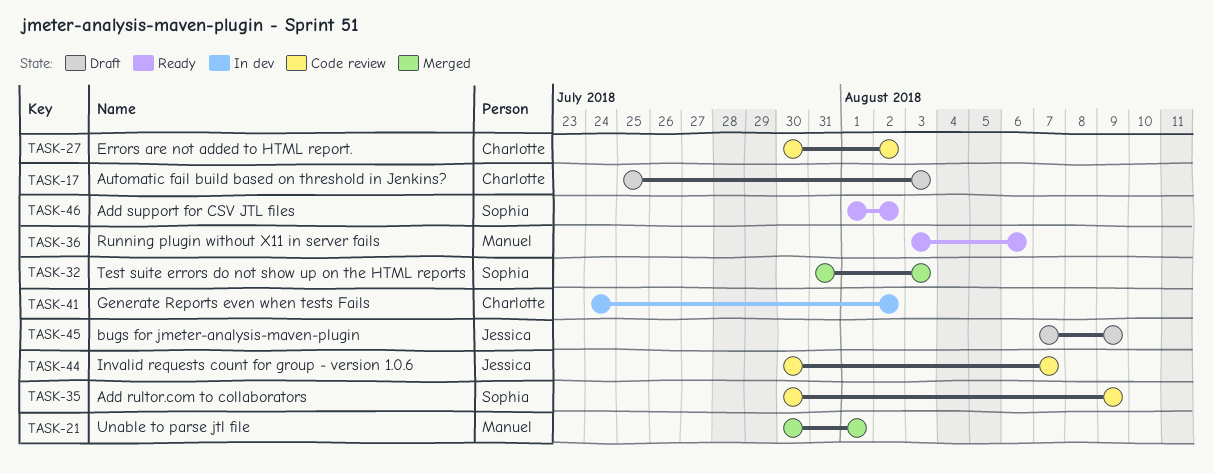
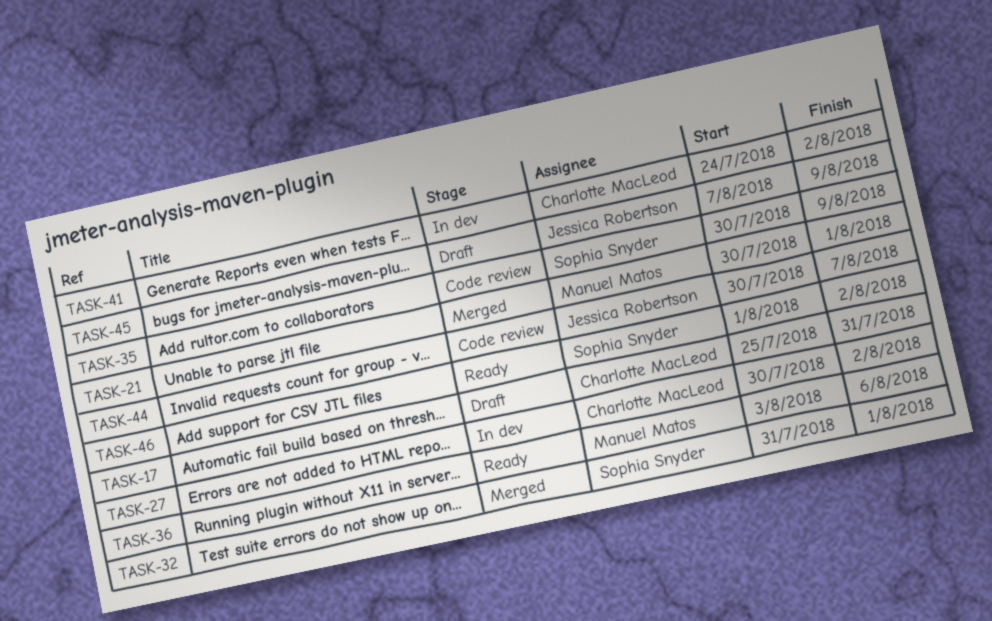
TASK-17, due: Aug 3 -> Jul 31
TASK-27, status: Code review -> In dev
TASK-32, due: Aug 3 -> Aug 1

